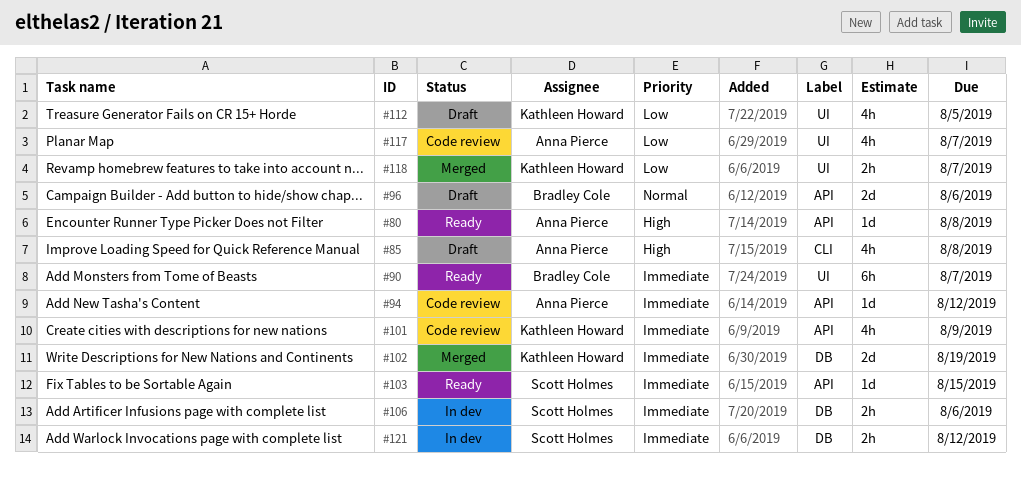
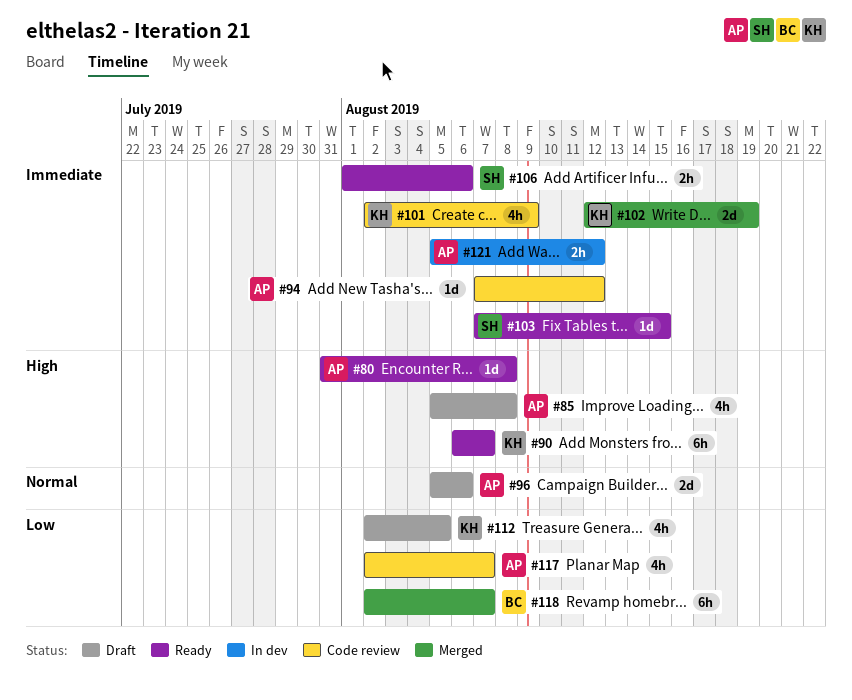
#90, owner: Bradley Cole -> Kathleen Howard
#90, priority: Immediate -> High
#96, owner: Bradley Cole -> Anna Pierce
#106, status: In dev -> Ready
#118, owner: Kathleen Howard -> Bradley Cole
#118, estimate: 2h -> 6h
#121, owner: Scott Holmes -> Anna Pierce

